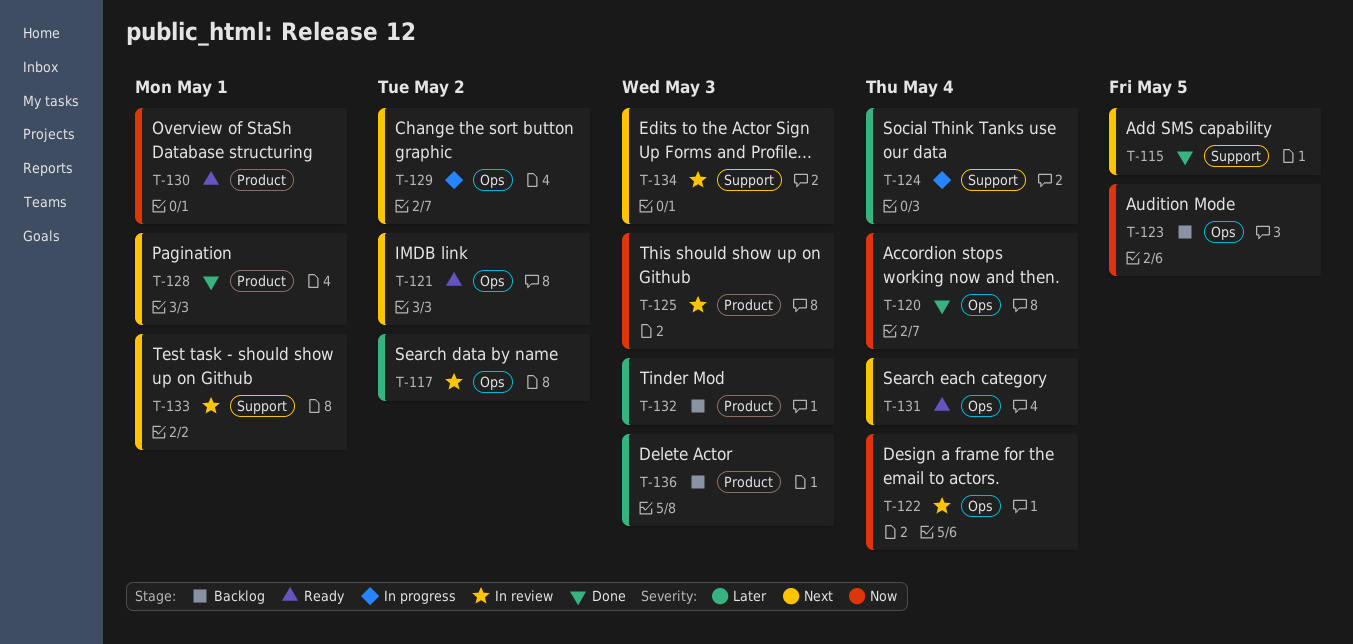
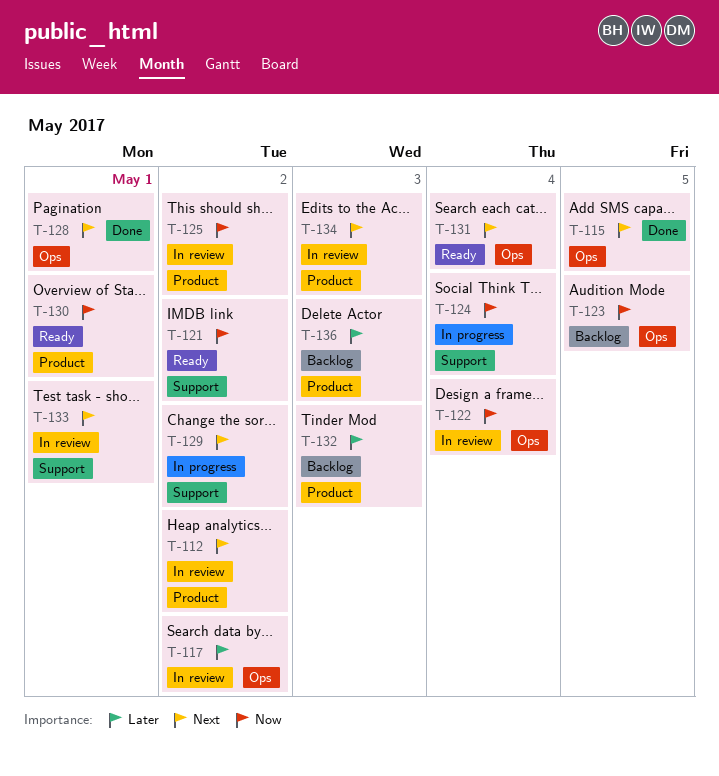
T-112: none -> present
T-115, label: Support -> Ops
T-120: present -> none
T-121, priority: Next -> Now
T-121, label: Ops -> Support
T-124, priority: Later -> Now
T-125, due: May 3 -> May 2
T-128, label: Product -> Ops
T-129, label: Ops -> Support
T-134, label: Support -> Product

